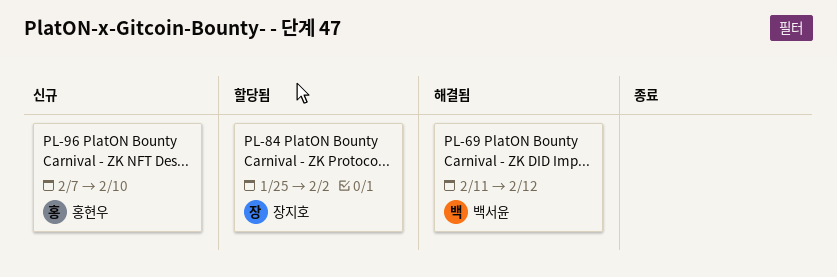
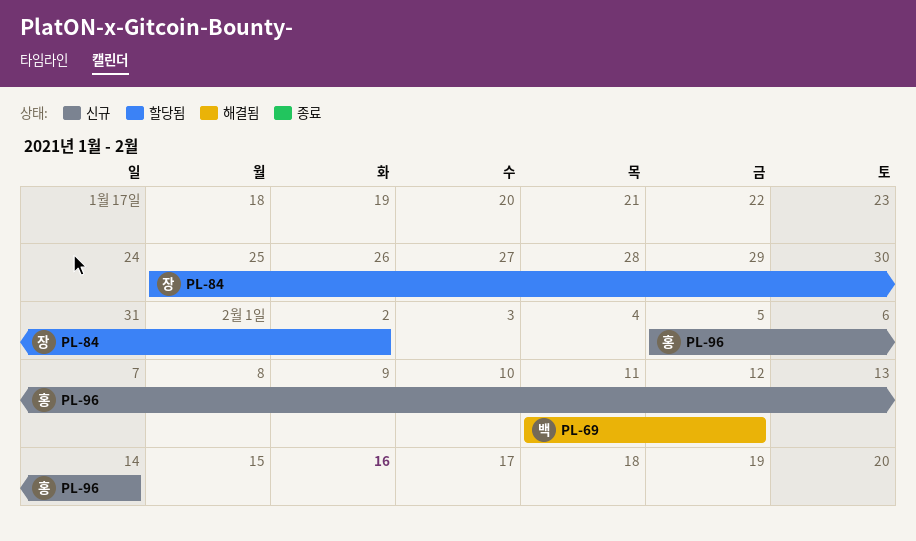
PL-96, start: Feb 7 -> Feb 5
PL-96, due: Feb 10 -> Feb 14

